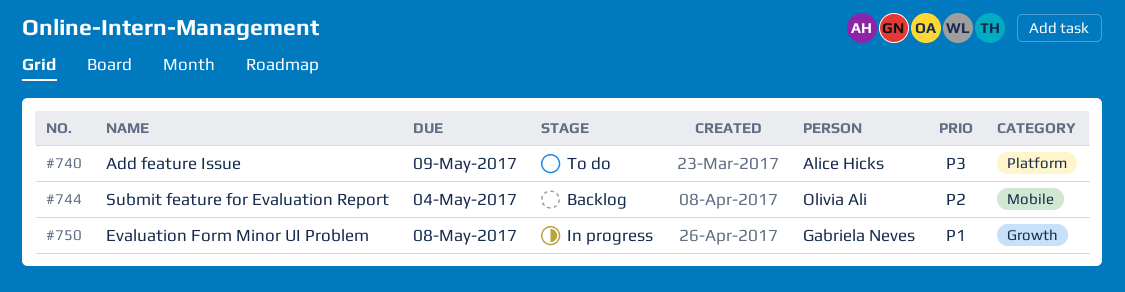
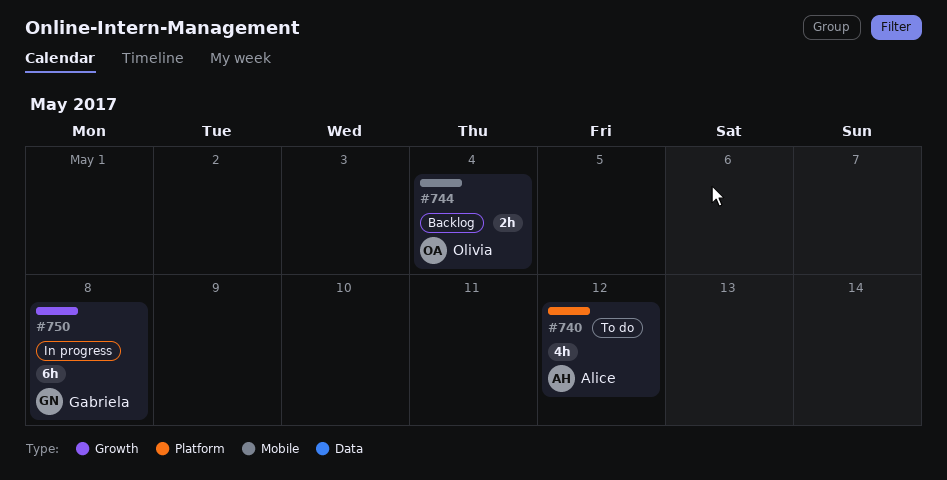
#740, due: May 9 -> May 12

